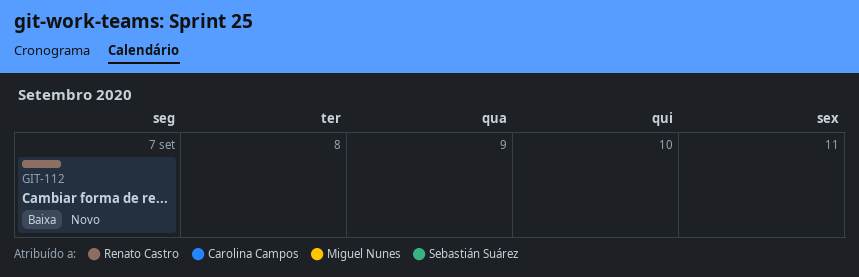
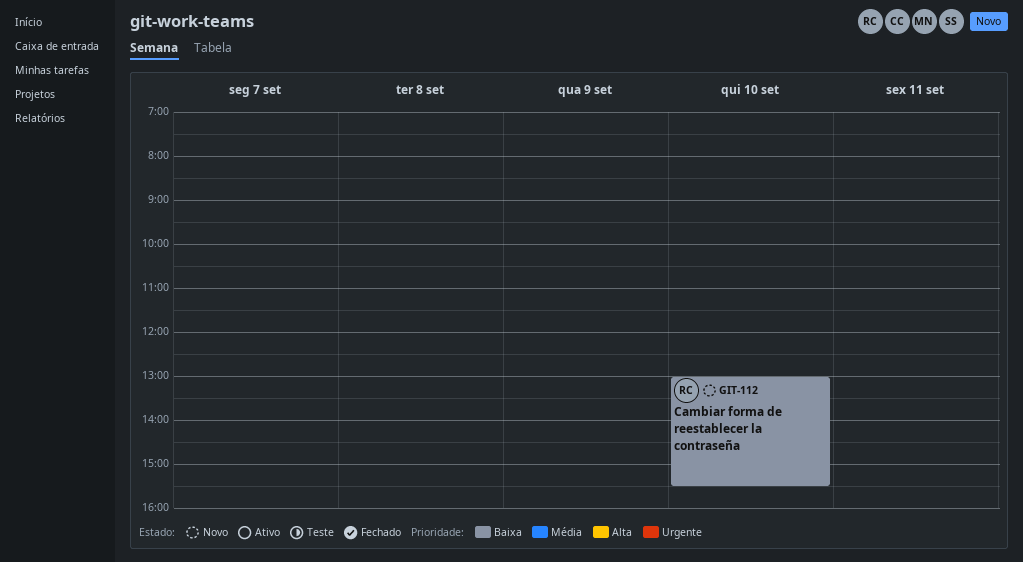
GIT-112, day: Sep 7 -> Sep 10

